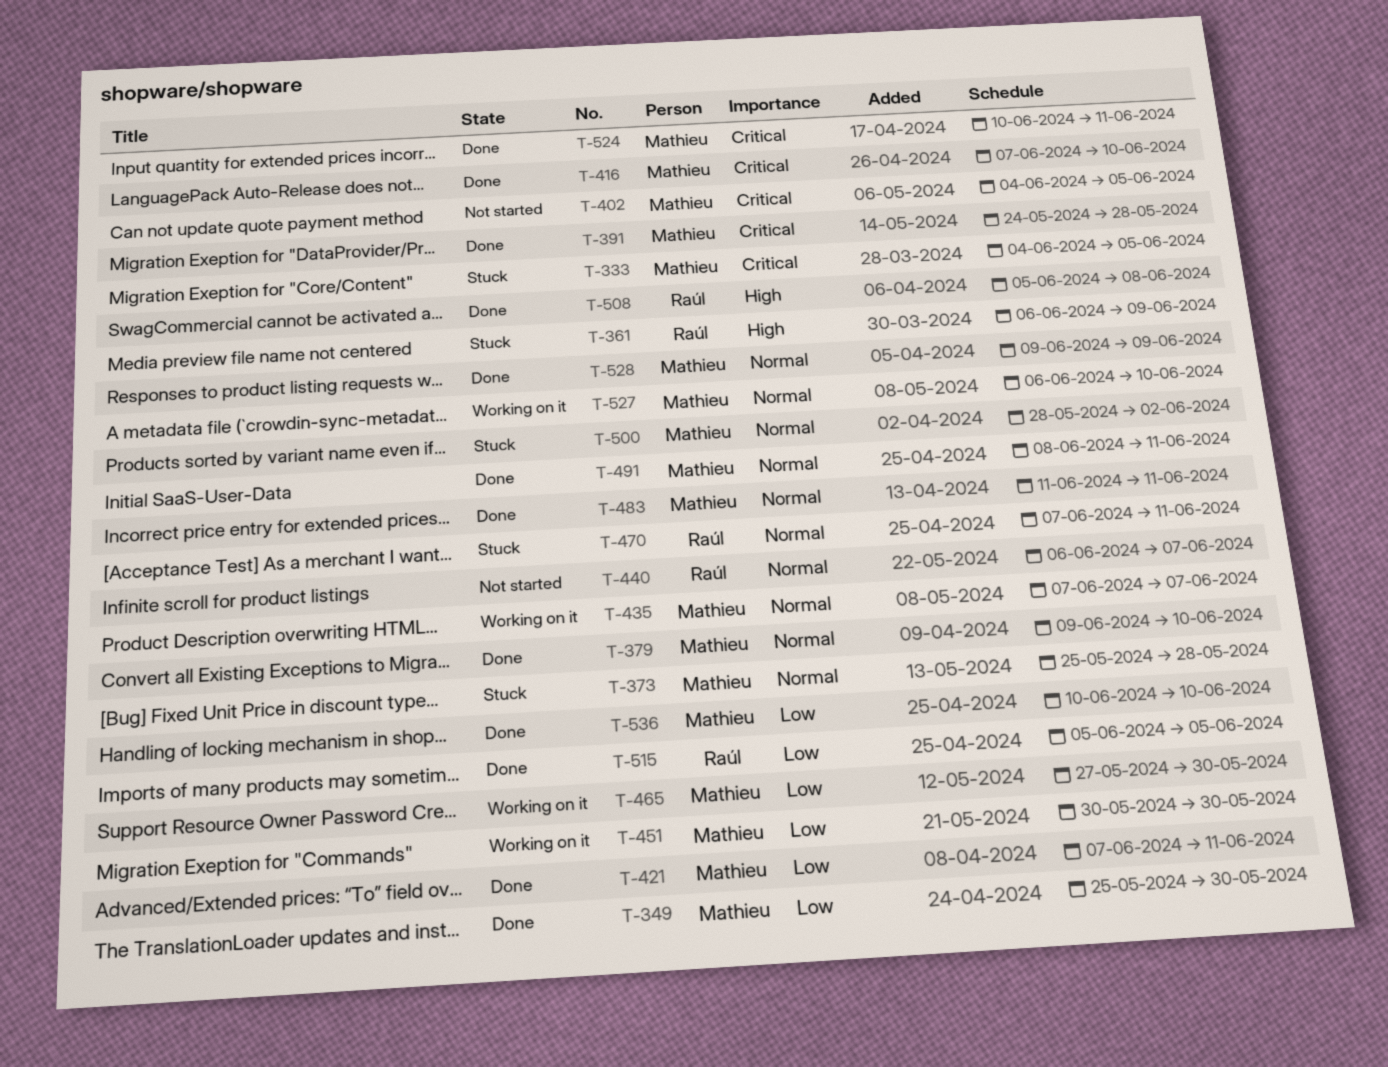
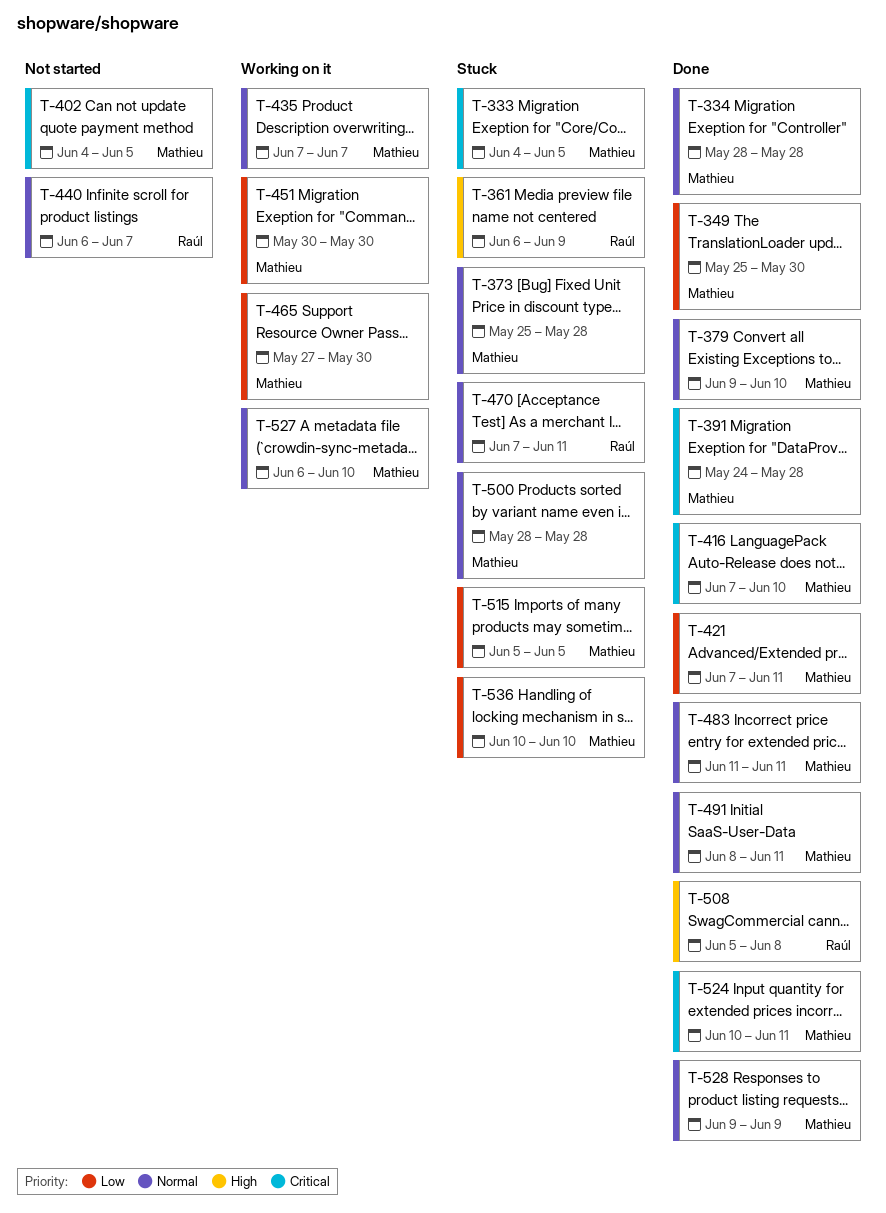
T-334: none -> present
T-500, due: Jun 2 -> May 28
T-515, status: Done -> Stuck
T-515, owner: Raúl -> Mathieu
T-536, status: Done -> Stuck

